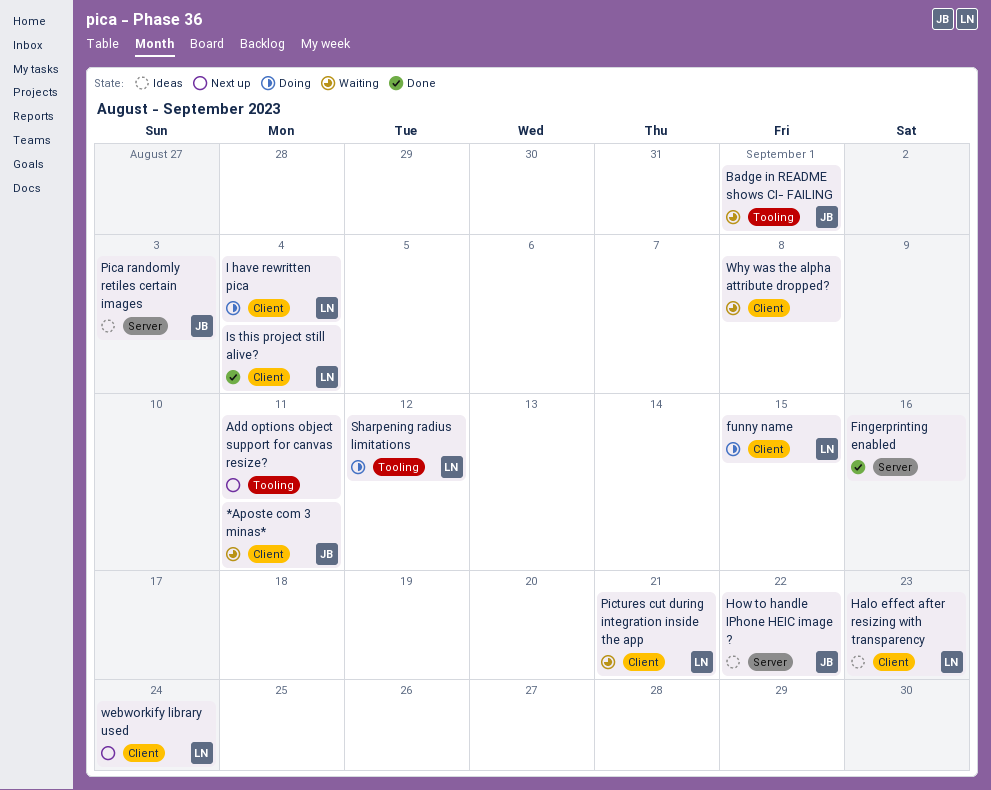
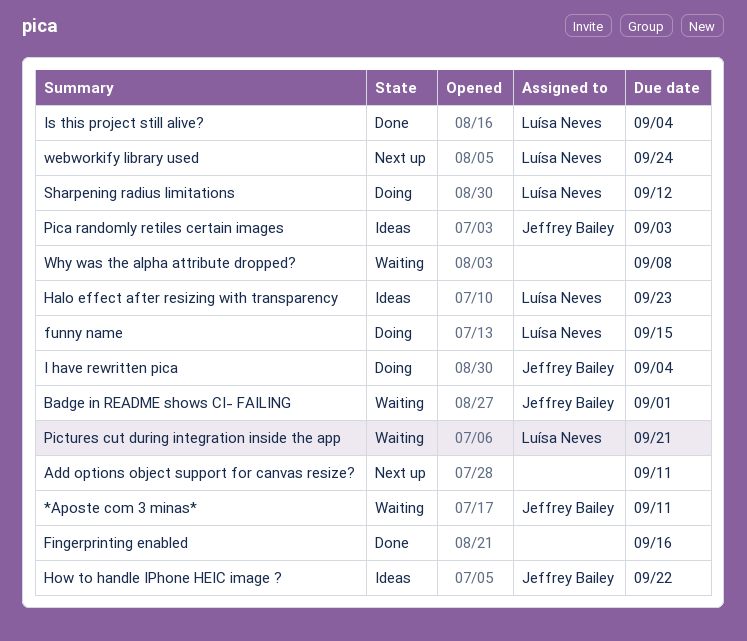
I have rewritten pica, owner: Luísa Neves -> Jeffrey Bailey

